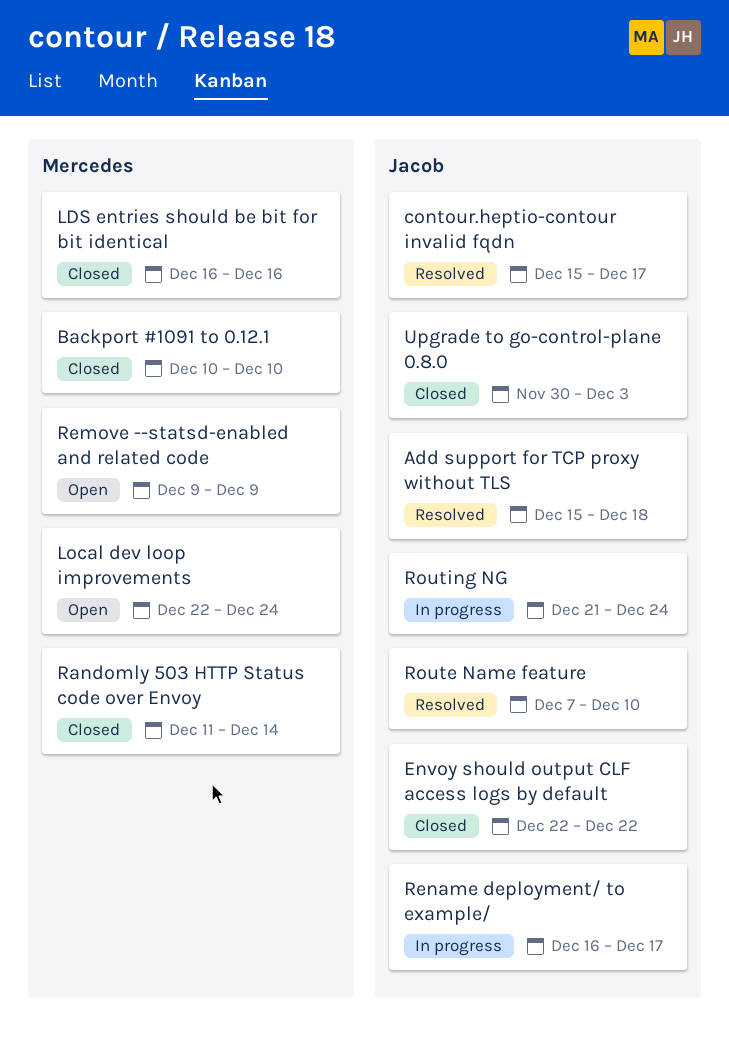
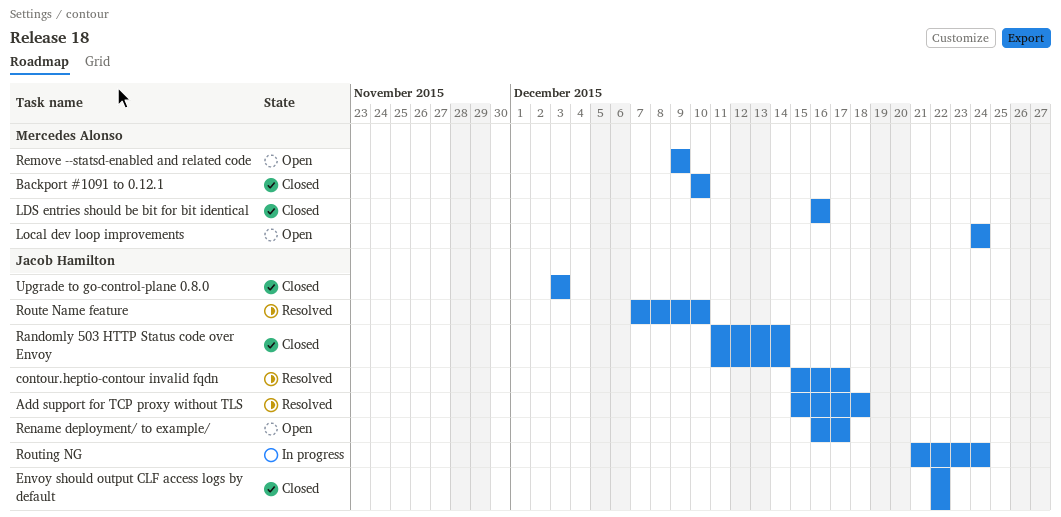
Local dev loop improvements, start: Dec 22 -> Dec 24
Randomly 503 HTTP Status code over Envoy, owner: Mercedes Alonso -> Jacob Hamilton
Rename deployment/ to example/, status: In progress -> Open
Upgrade to go-control-plane 0.8.0, start: Nov 30 -> Dec 3

